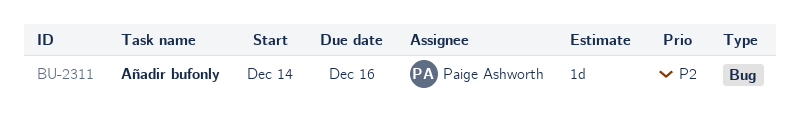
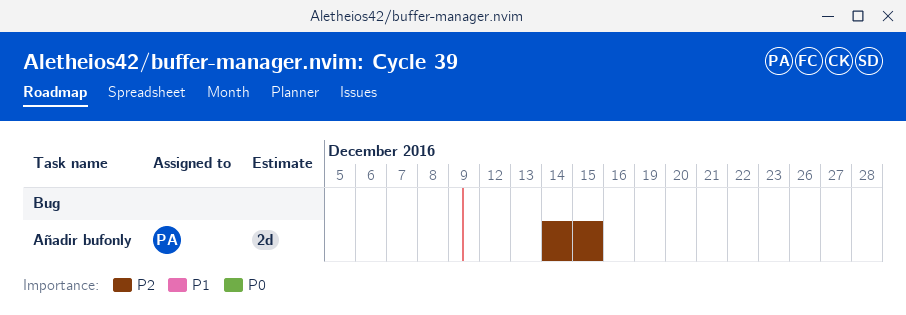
Añadir bufonly, estimate: 1d -> 2d
Añadir bufonly, due: Dec 16 -> Dec 15

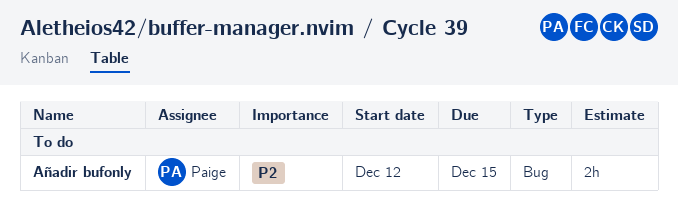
Añadir bufonly, estimate: 2d -> 2h
Añadir bufonly, start: Dec 14 -> Dec 12

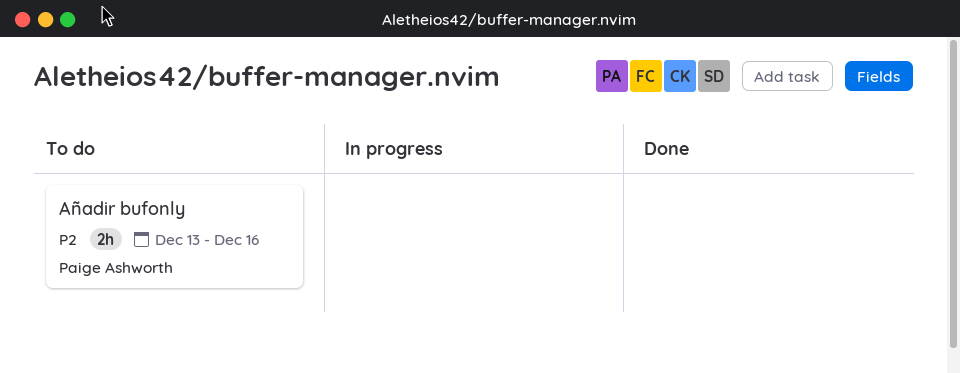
Añadir bufonly, start: Dec 12 -> Dec 13
Añadir bufonly, due: Dec 15 -> Dec 16

